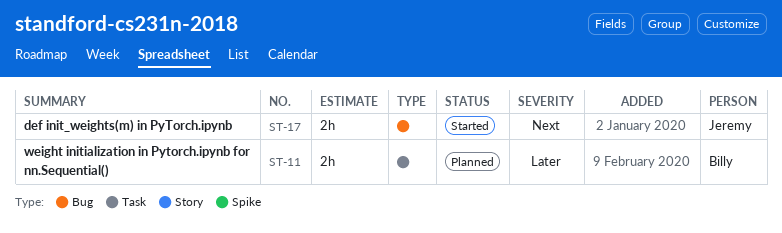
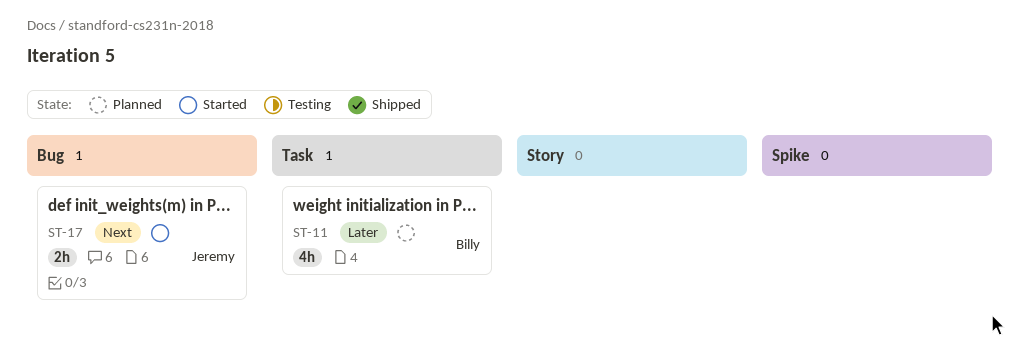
ST-11, estimate: 2h -> 4h

